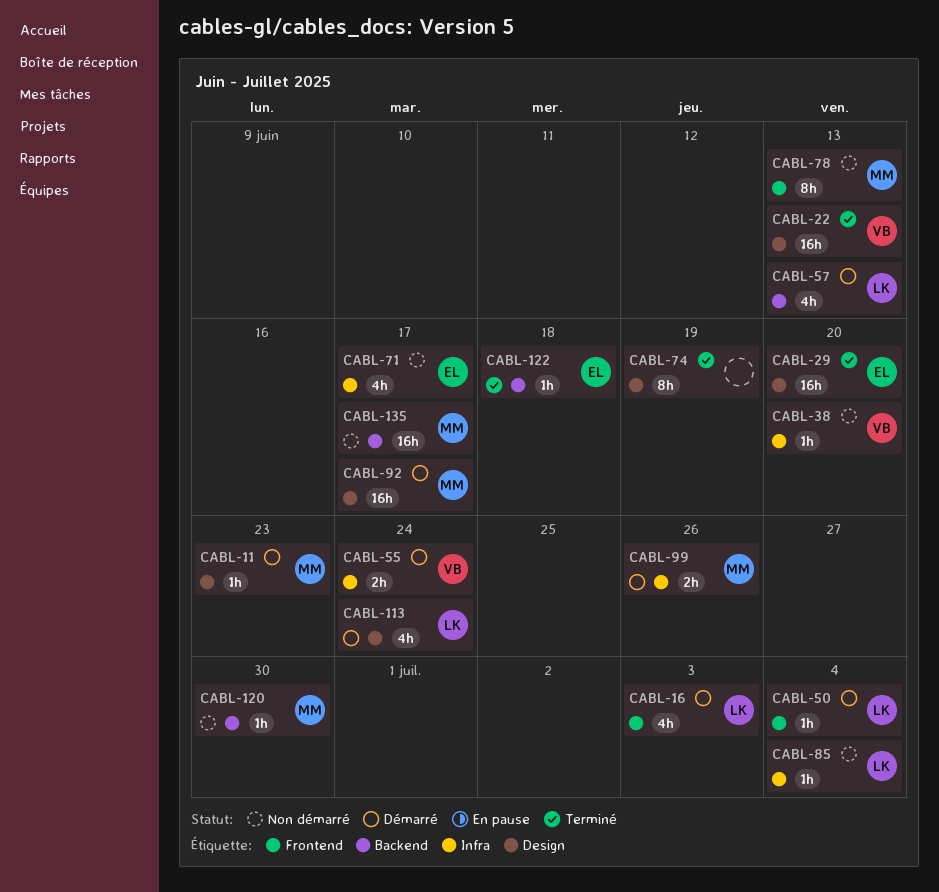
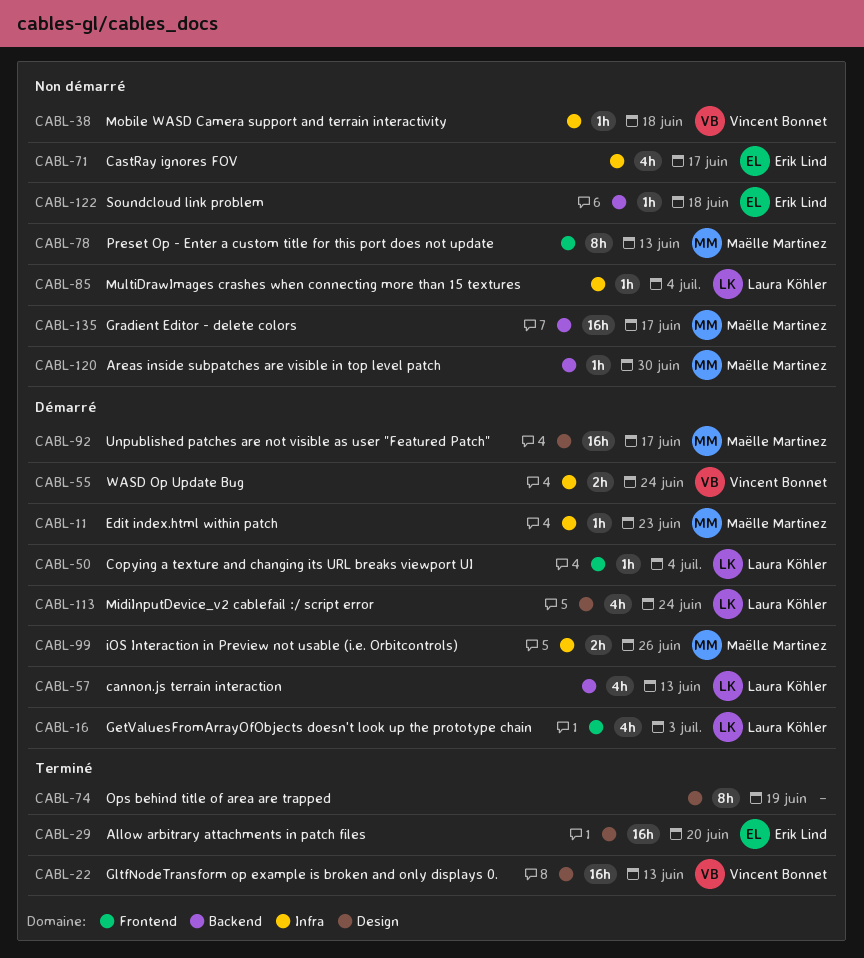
CABL-11, label: Design -> Infra
CABL-38, due: Jun 20 -> Jun 18
CABL-122, status: Terminé -> Non démarré

